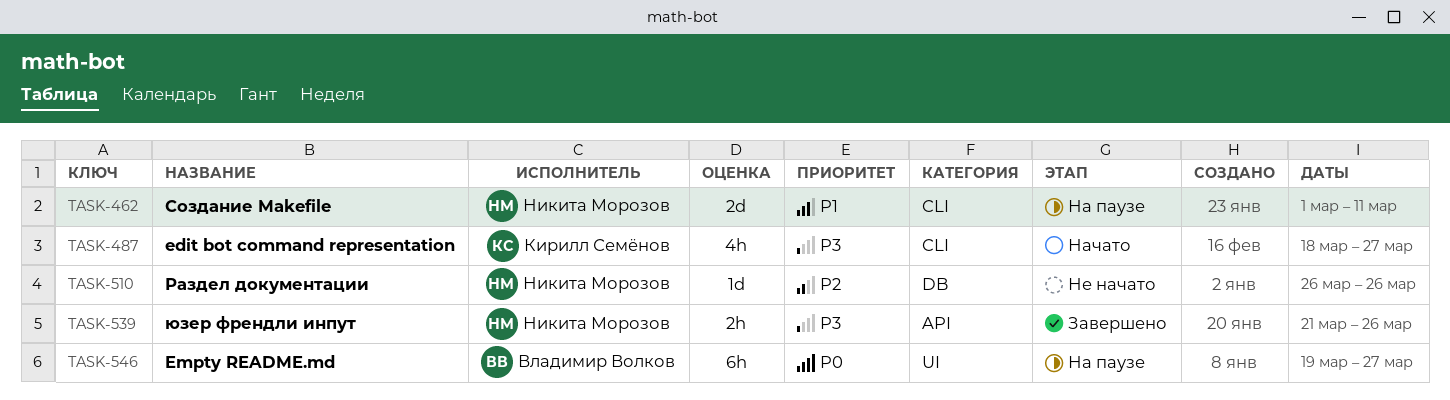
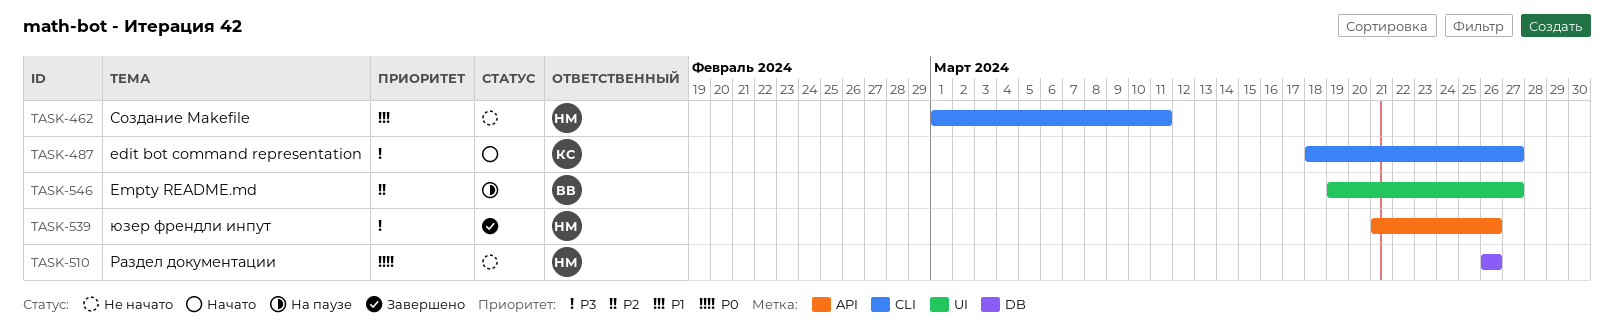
TASK-462, status: На паузе -> Не начато
TASK-510, priority: P2 -> P0
TASK-546, priority: P0 -> P2

